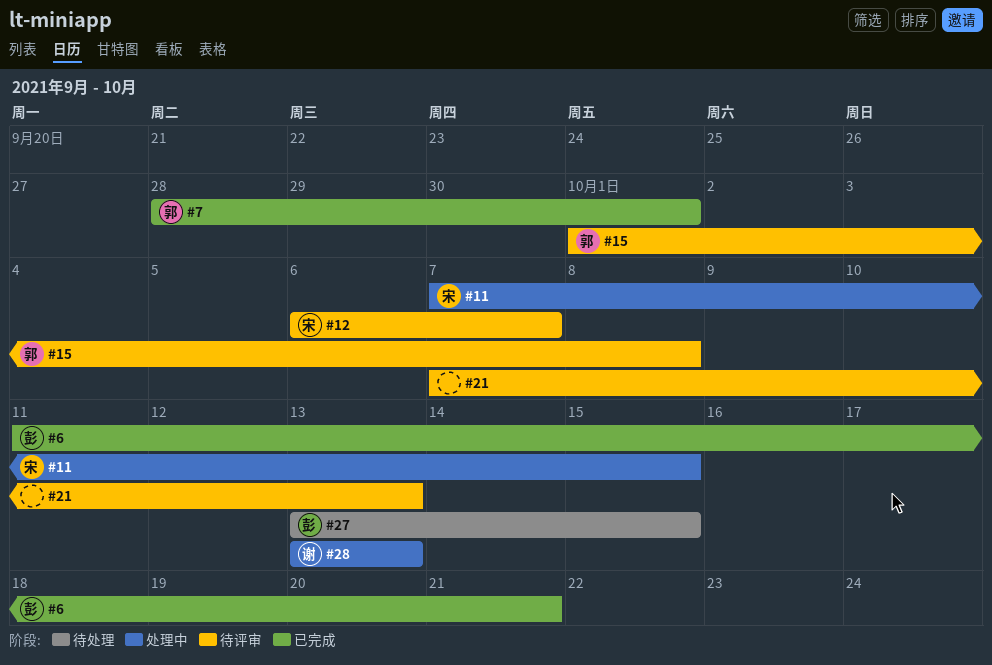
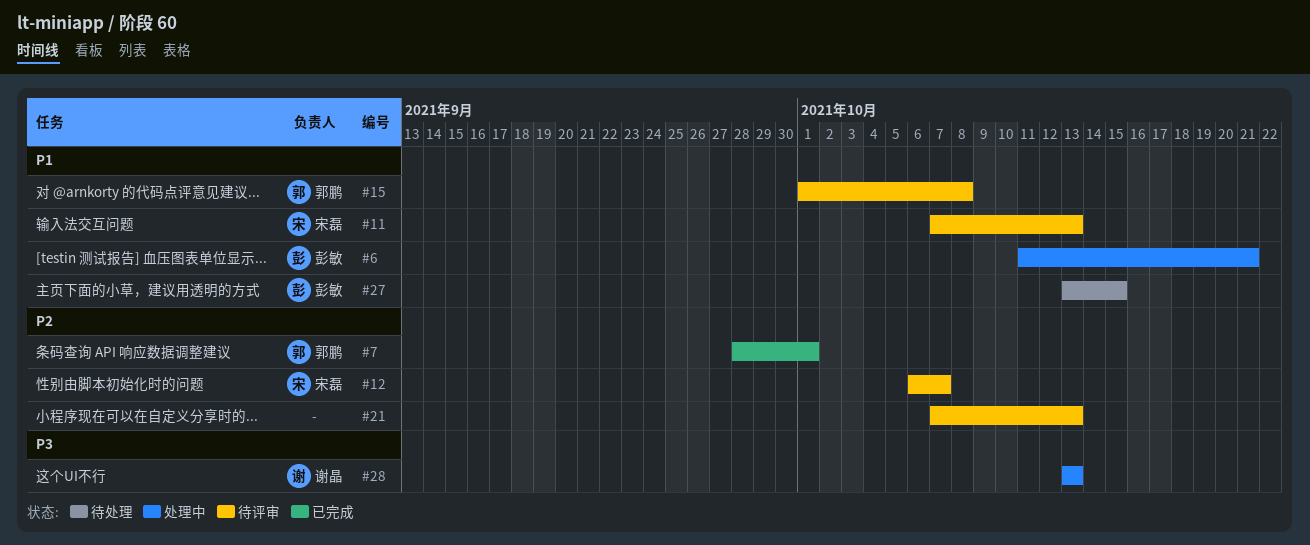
#6, status: 已完成 -> 处理中
#11, status: 处理中 -> 待评审
#11, due: Oct 15 -> Oct 13

